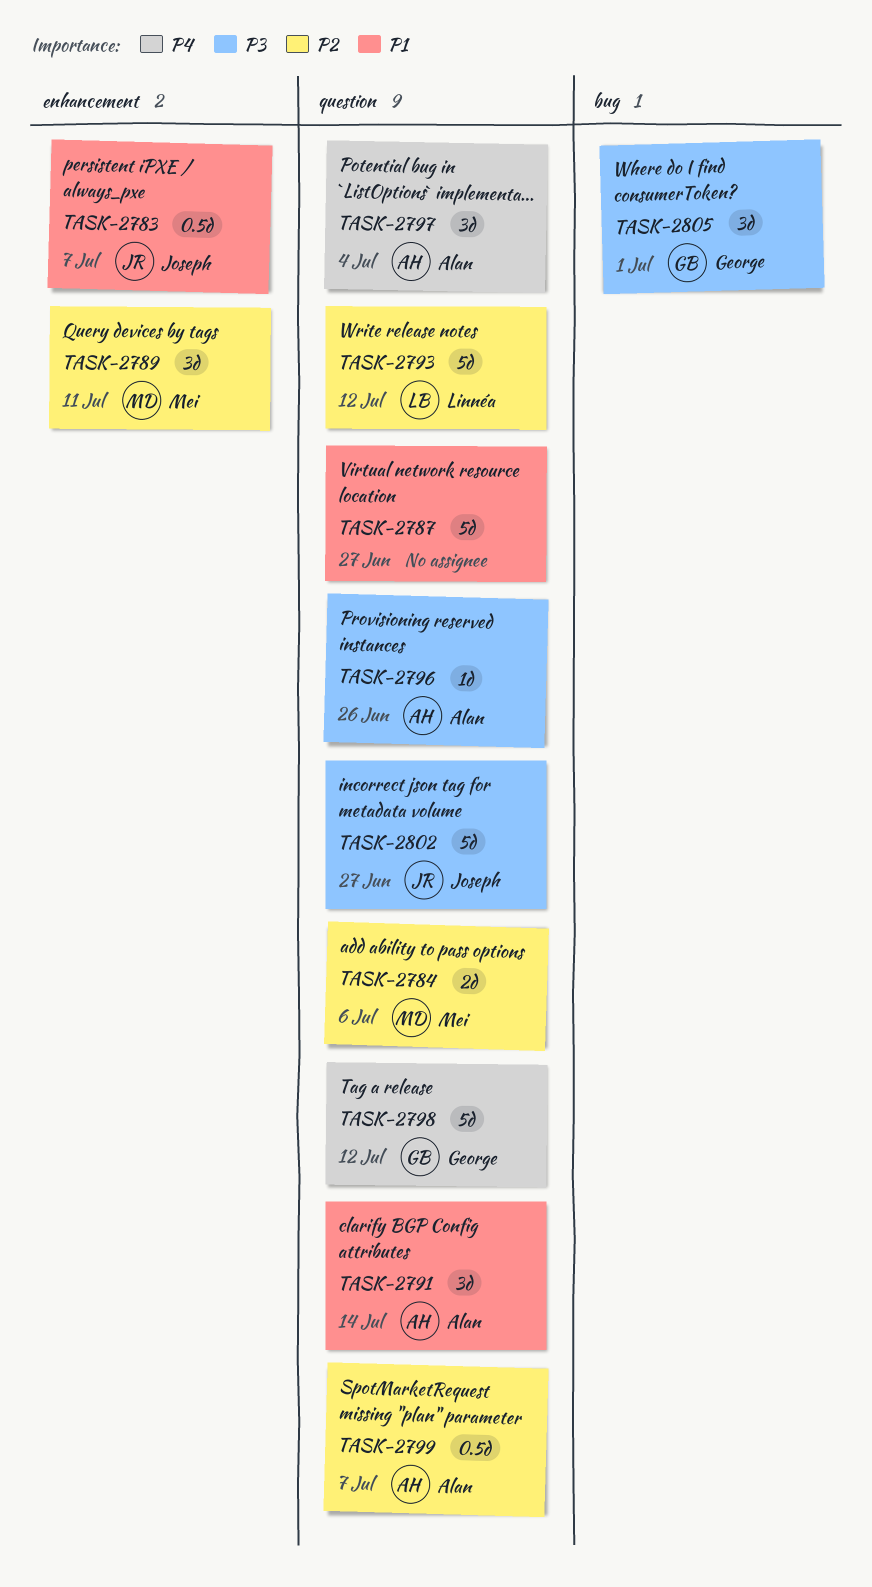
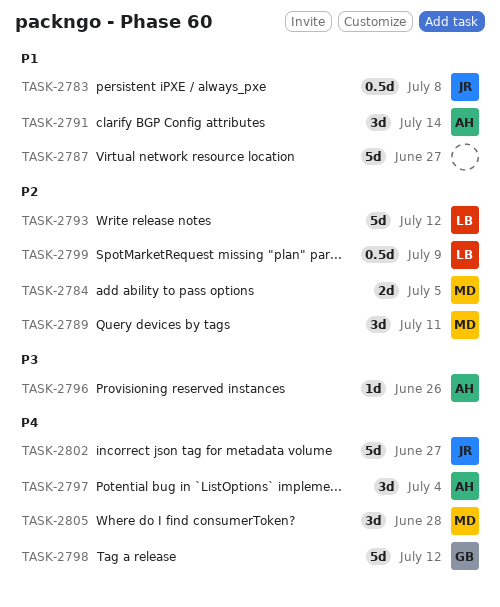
TASK-2783, due: Jul 7 -> Jul 8
TASK-2784, due: Jul 6 -> Jul 5
TASK-2799, owner: Alan -> Linnéa
TASK-2799, due: Jul 7 -> Jul 9
TASK-2802, priority: P3 -> P4
TASK-2805, owner: George -> Mei
TASK-2805, priority: P3 -> P4
TASK-2805, due: Jul 1 -> Jun 28

